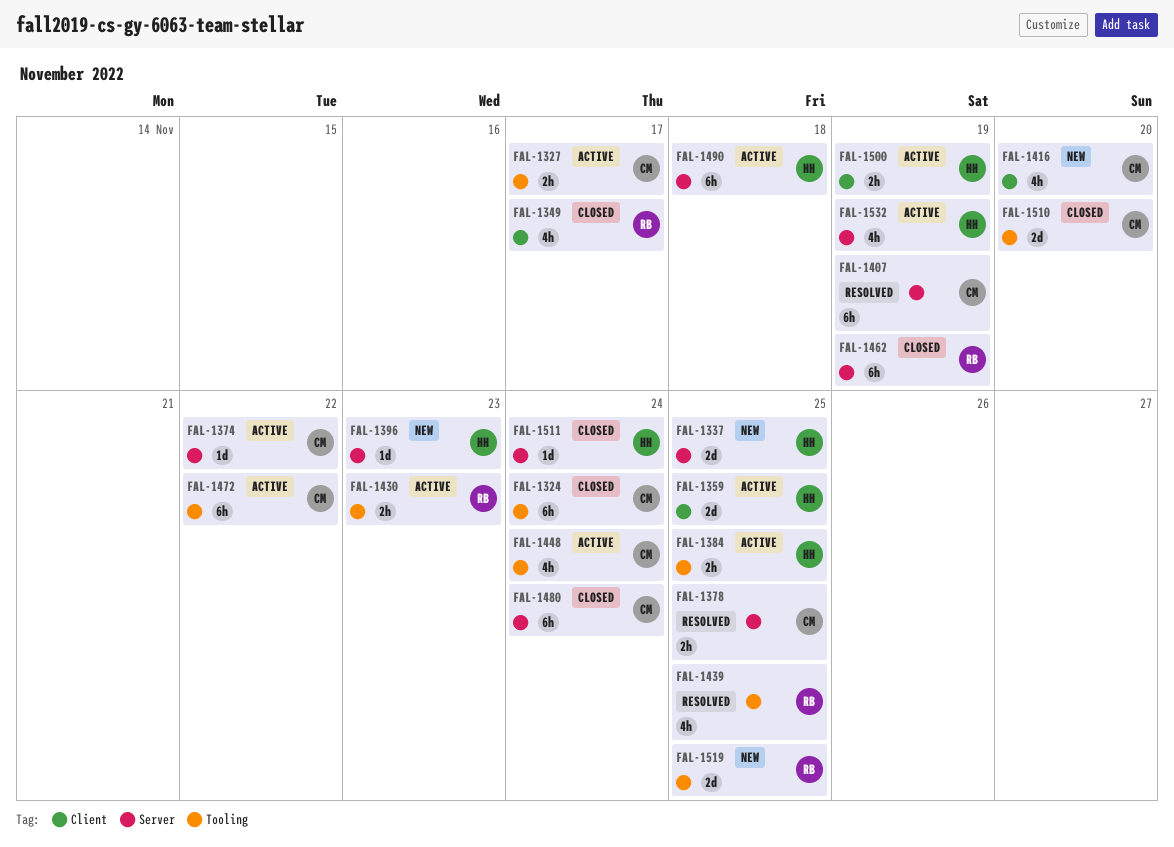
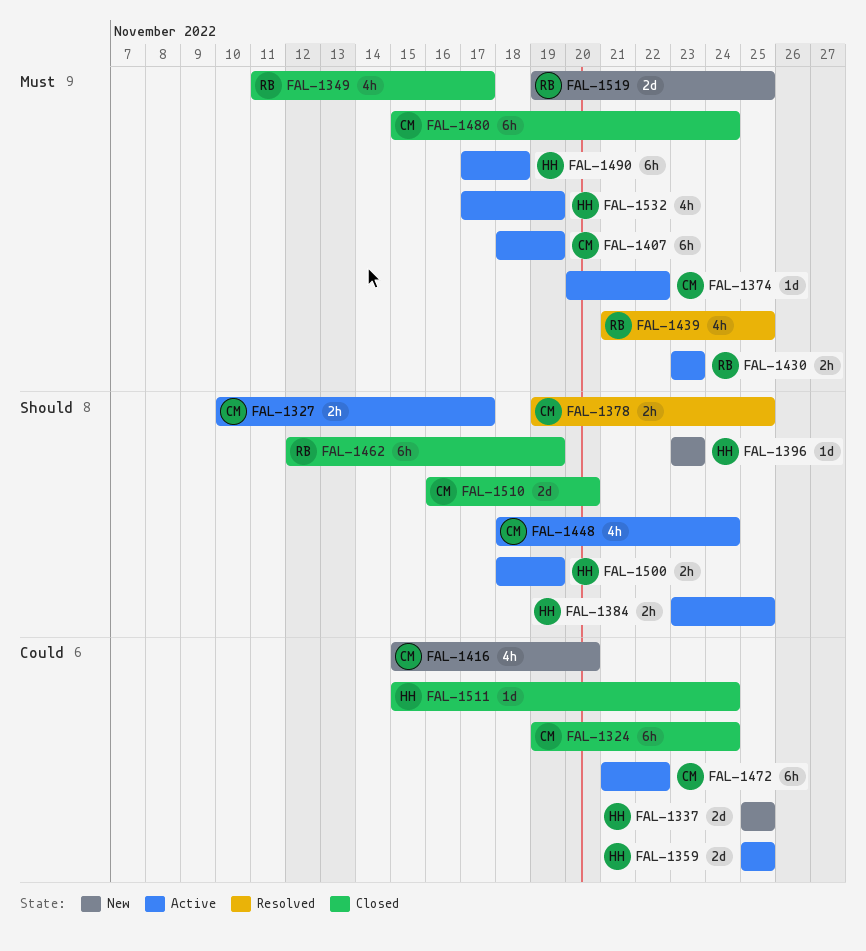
FAL-1407, status: Resolved -> Active

